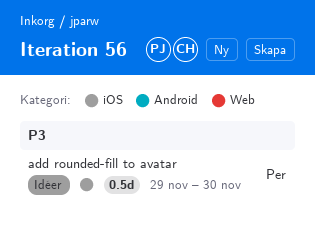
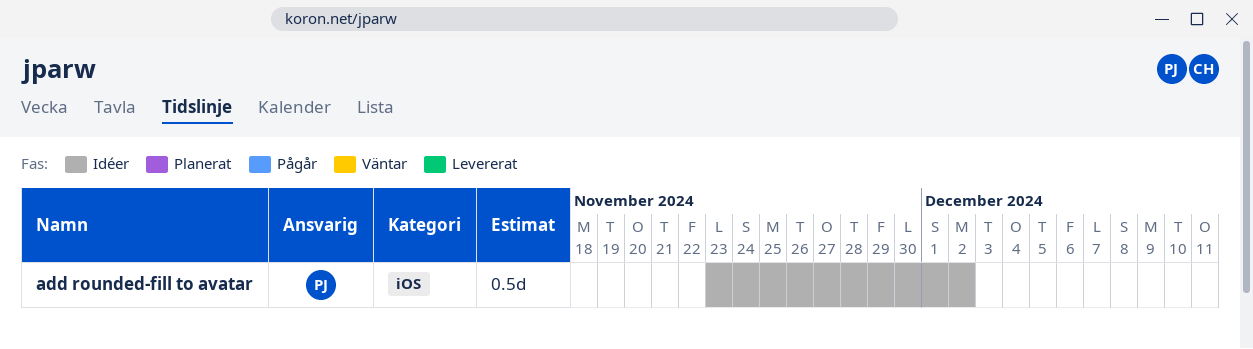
add rounded-fill to avatar, start: Nov 29 -> Nov 23
add rounded-fill to avatar, due: Nov 30 -> Dec 2

